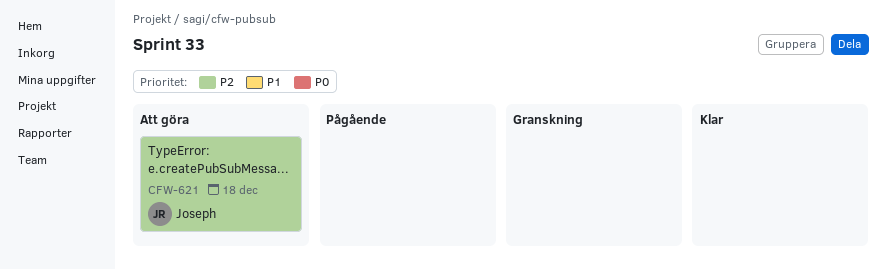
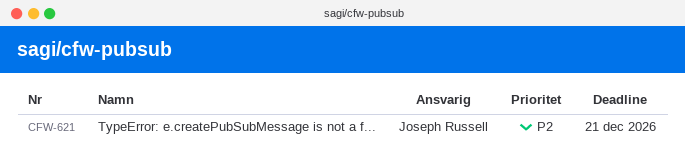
CFW-621, due: Dec 18 -> Dec 21

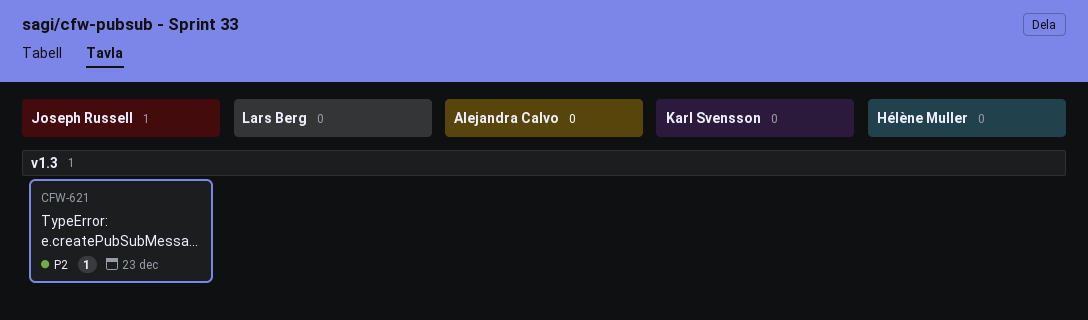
CFW-621, due: Dec 21 -> Dec 23

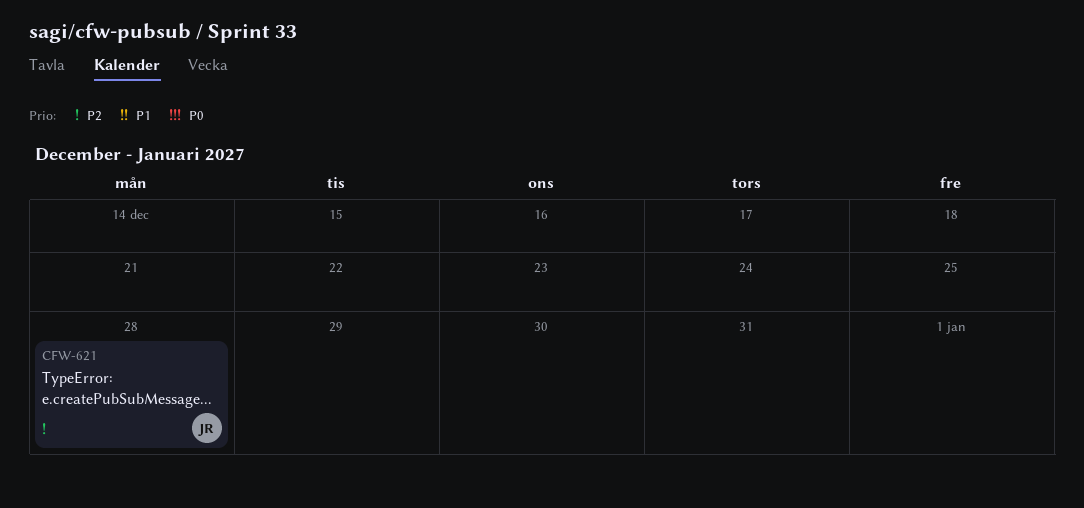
CFW-621, due: Dec 23 -> Dec 28

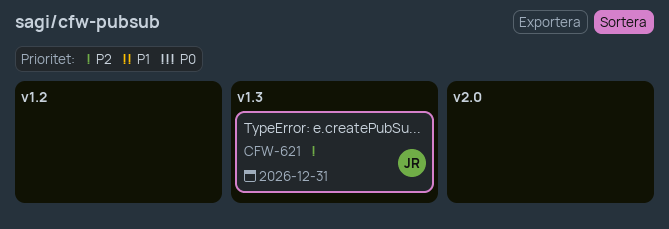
CFW-621, due: Dec 28 -> Dec 31

